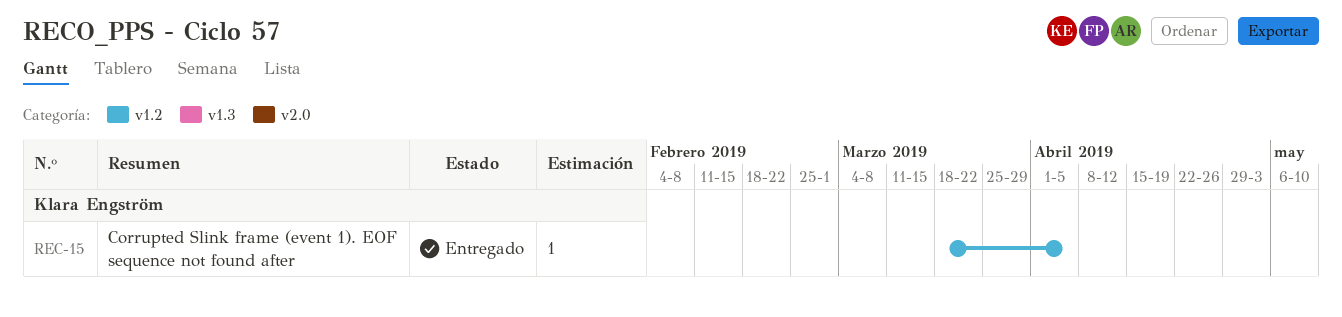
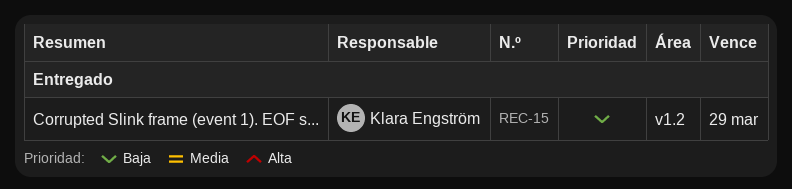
REC-15, due: Apr 5 -> Mar 29

